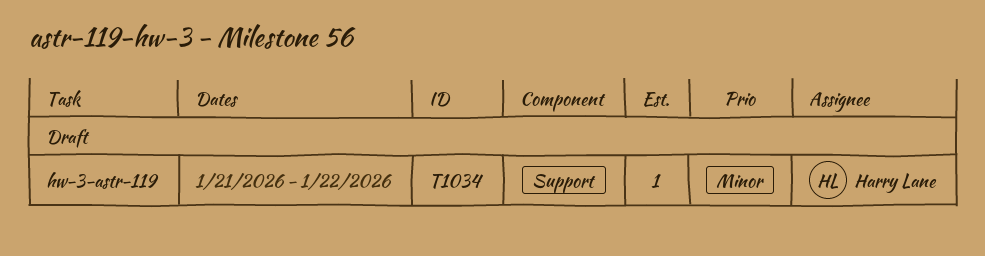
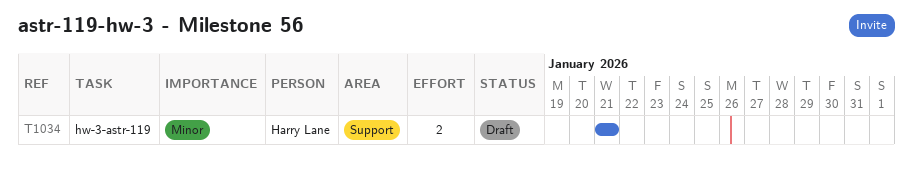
T1034, estimate: 1 -> 2
T1034, due: Jan 22 -> Jan 21

